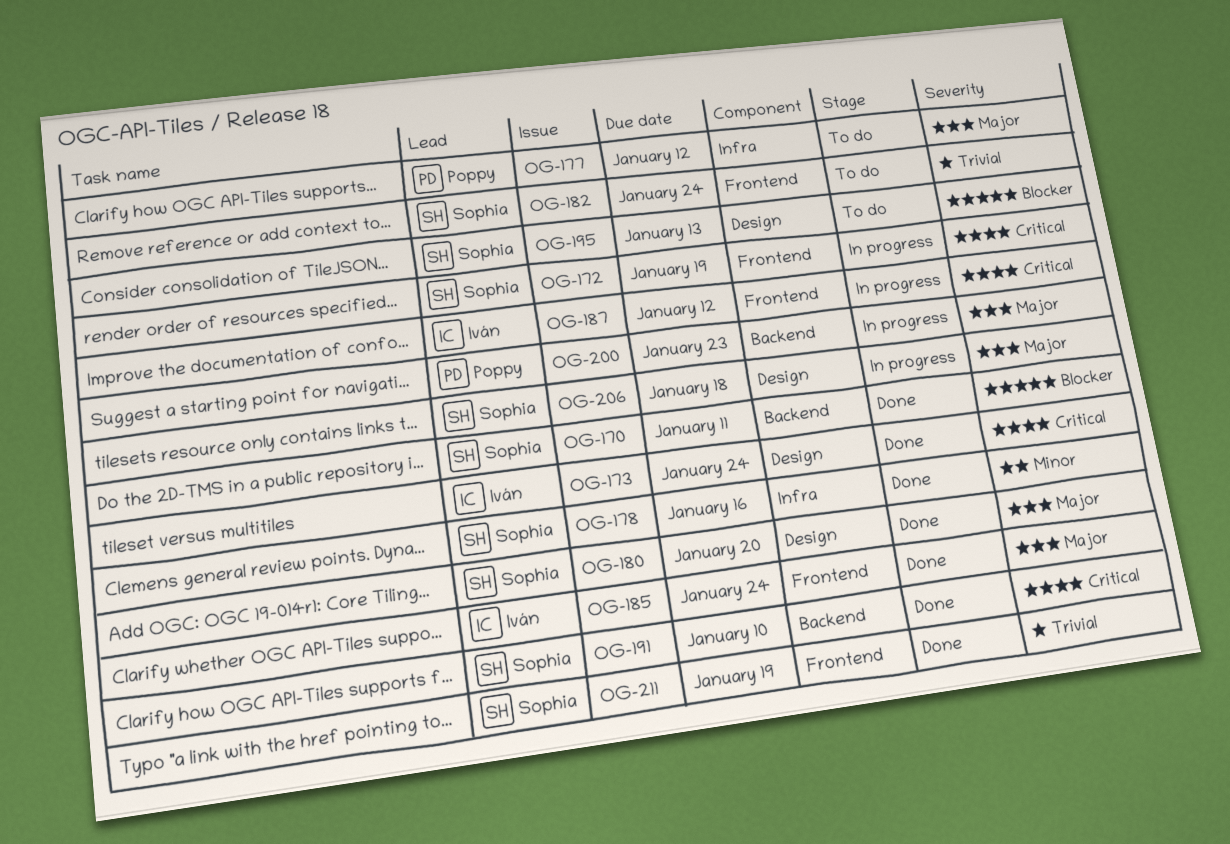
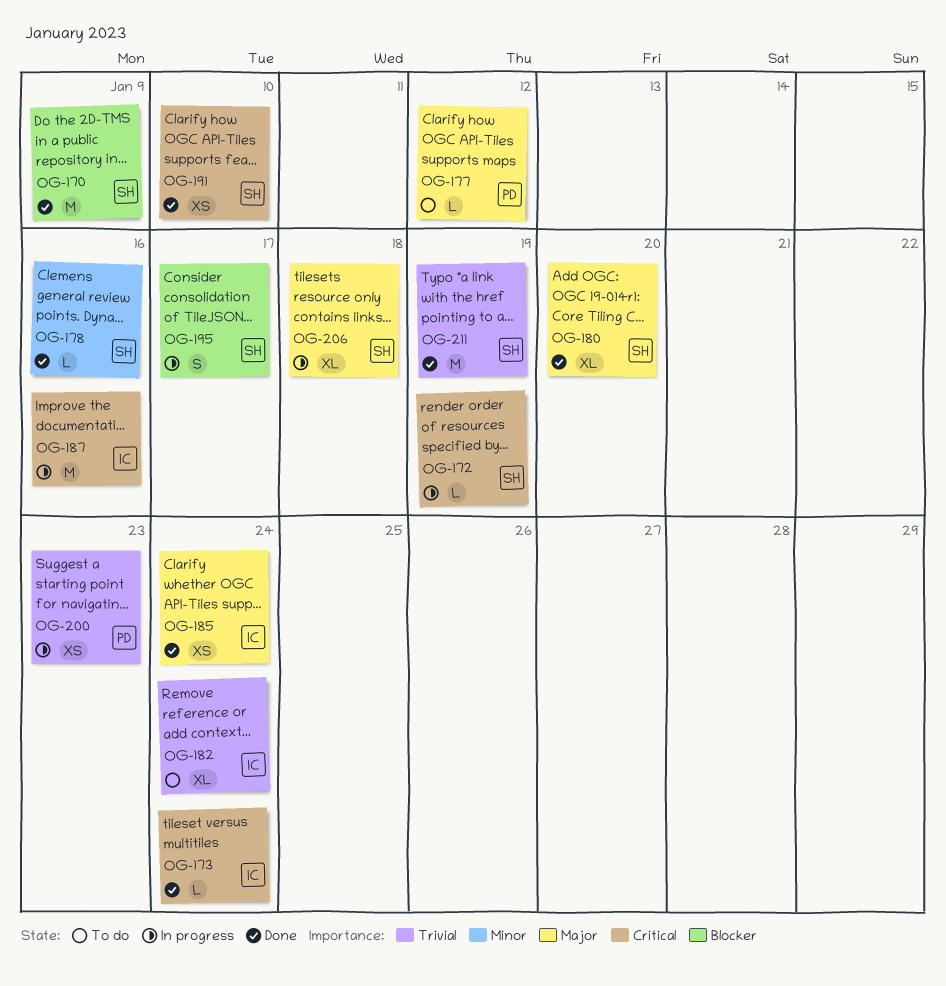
OG-170, due: Jan 11 -> Jan 9
OG-182, owner: Sophia -> Iván
OG-187, due: Jan 12 -> Jan 16
OG-195, status: To do -> In progress
OG-195, due: Jan 13 -> Jan 17
OG-200, priority: Major -> Trivial

